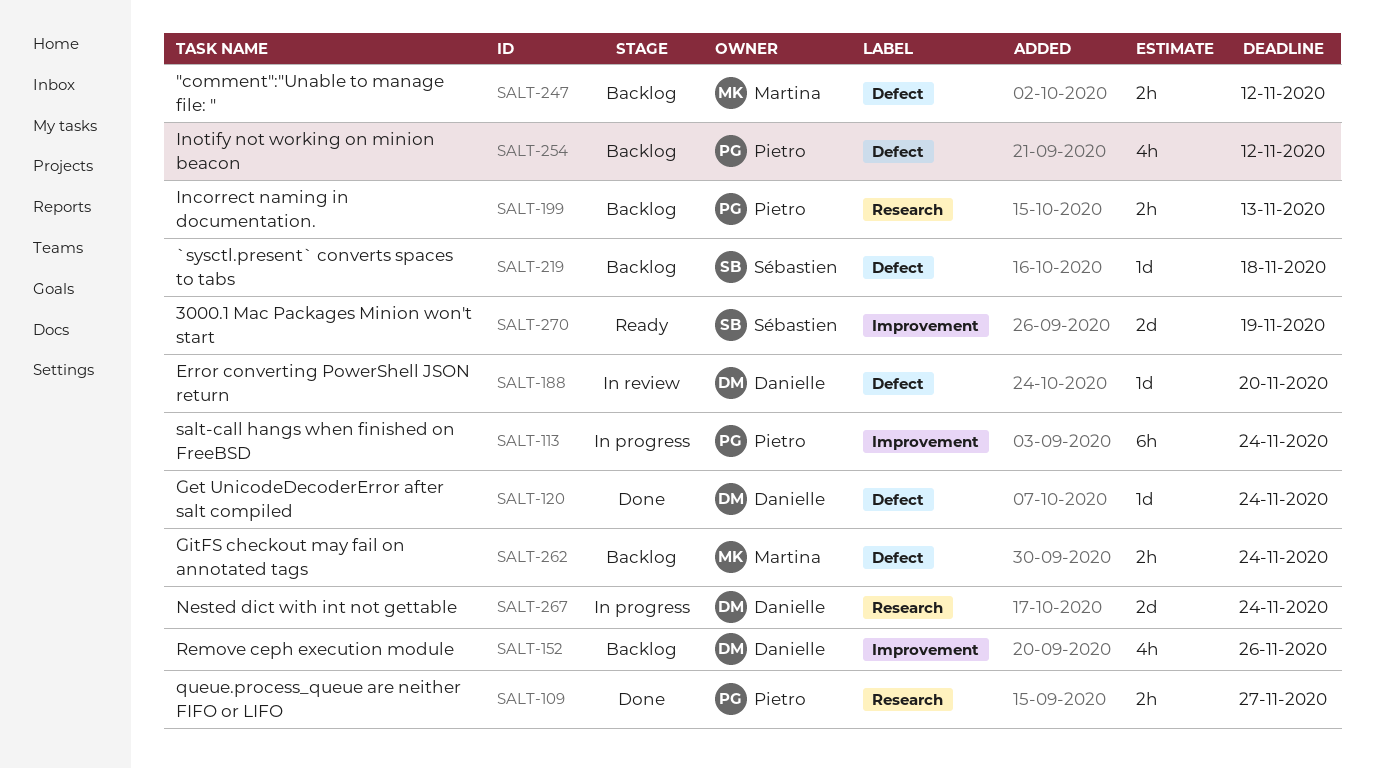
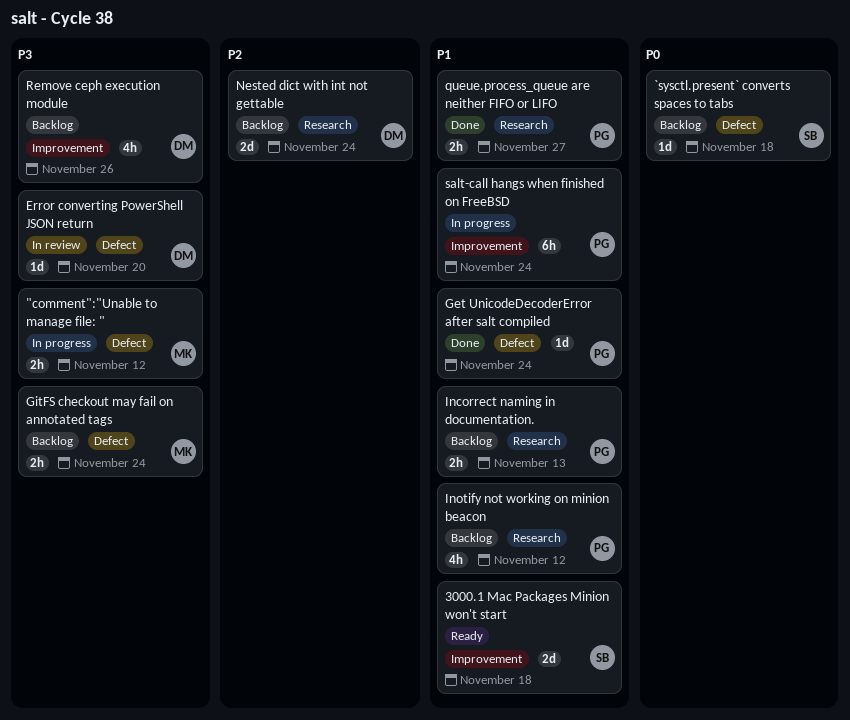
"comment":"Unable to manage file: ", status: Backlog -> In progress
3000.1 Mac Packages Minion won't start, due: Nov 19 -> Nov 18
Get UnicodeDecoderError after salt compiled, owner: Danielle -> Pietro
Inotify not working on minion beacon, label: Defect -> Research
Nested dict with int not gettable, status: In progress -> Backlog

